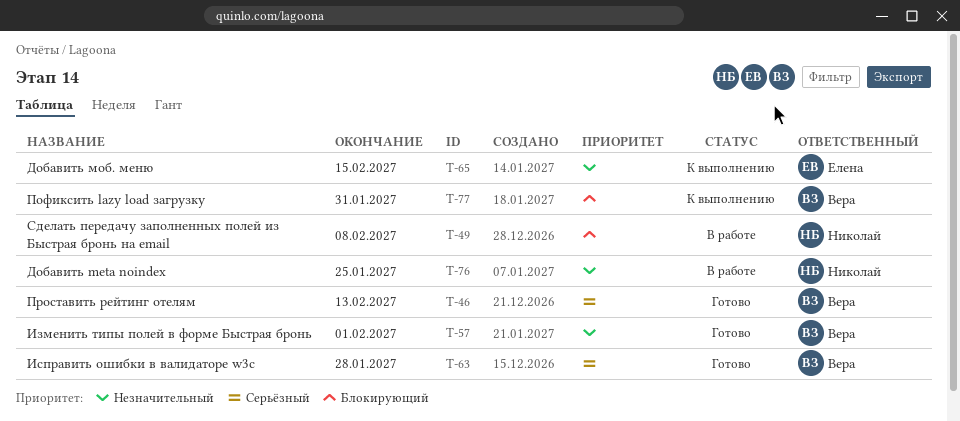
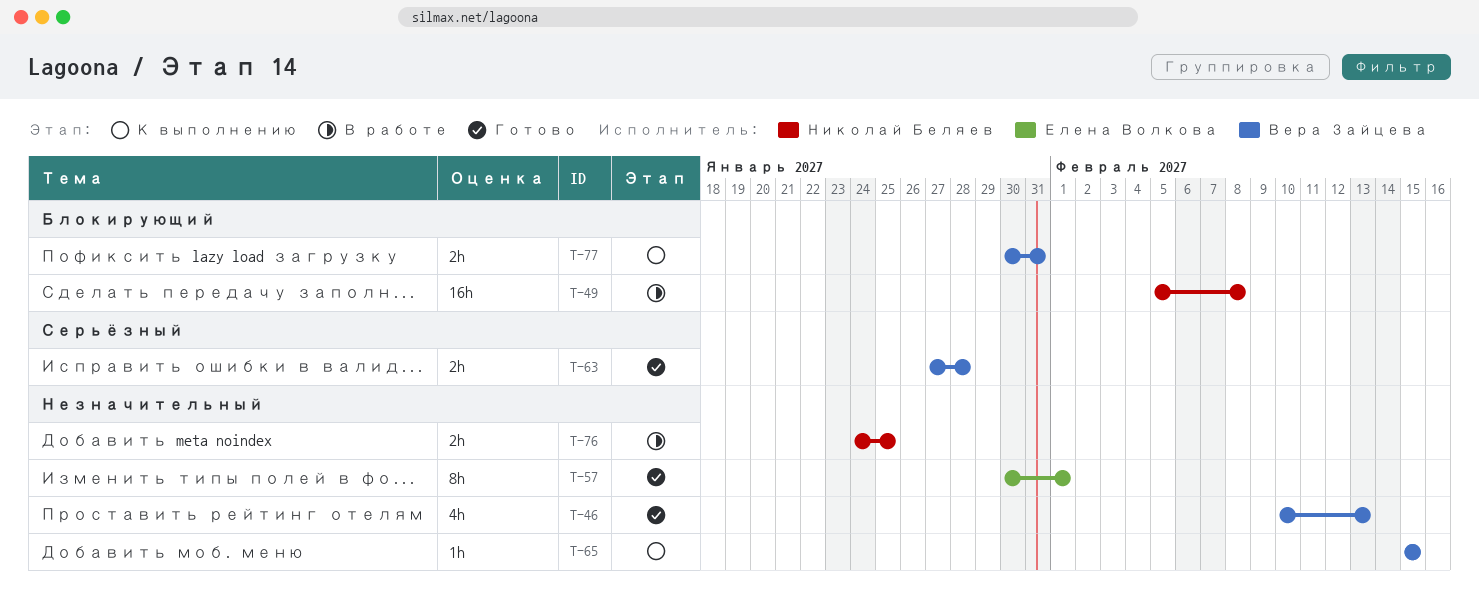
T-46, priority: Серьёзный -> Незначительный
T-57, owner: Вера Зайцева -> Елена Волкова
T-65, owner: Елена Волкова -> Вера Зайцева

